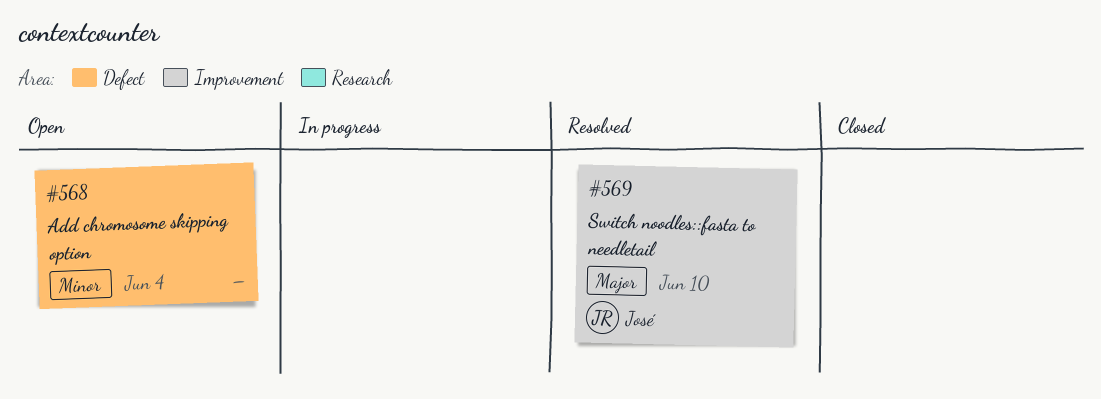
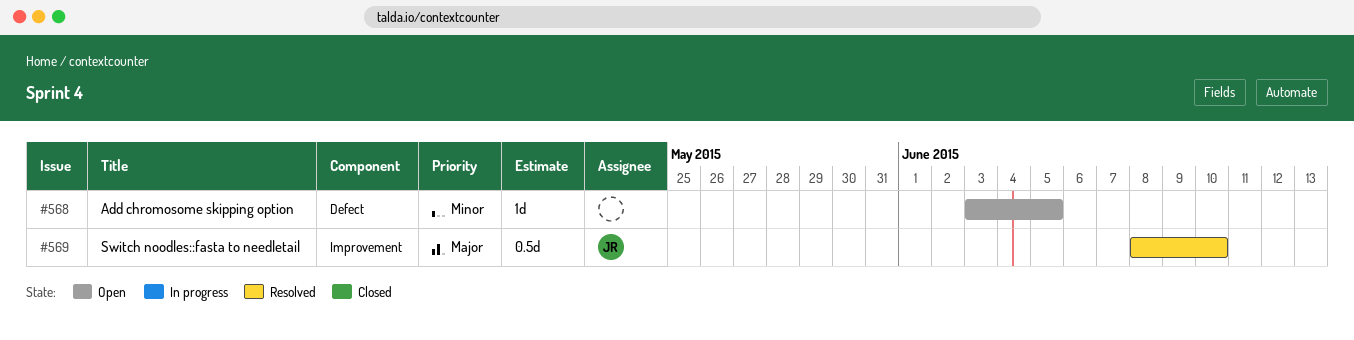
#568, due: Jun 4 -> Jun 5

